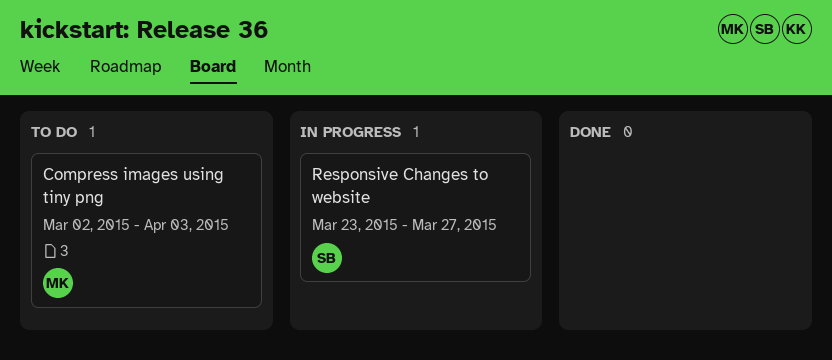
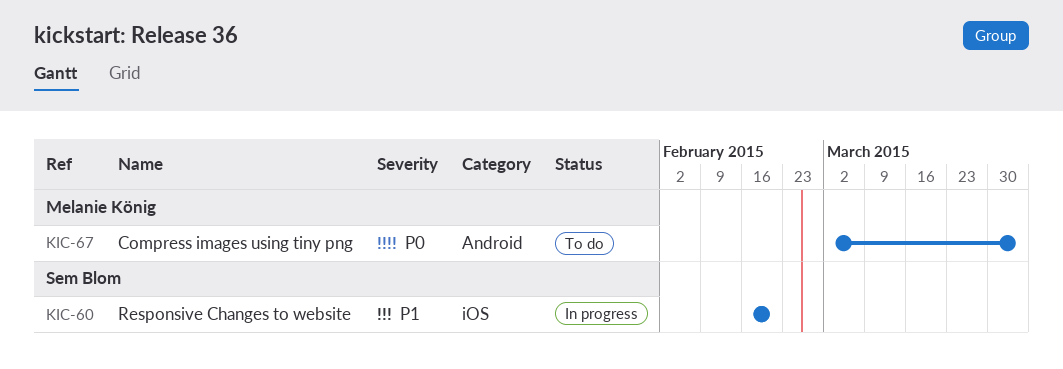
Responsive Changes to website, start: Mar 23 -> Feb 16
Responsive Changes to website, due: Mar 27 -> Feb 20

